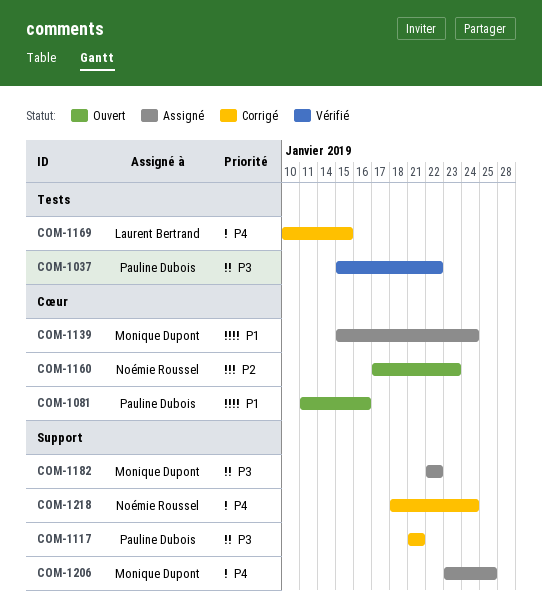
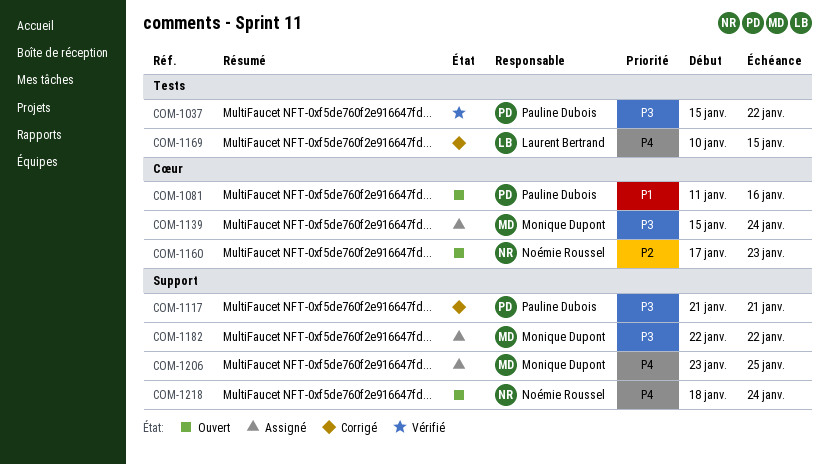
COM-1139, priority: P1 -> P3
COM-1218, status: Corrigé -> Ouvert

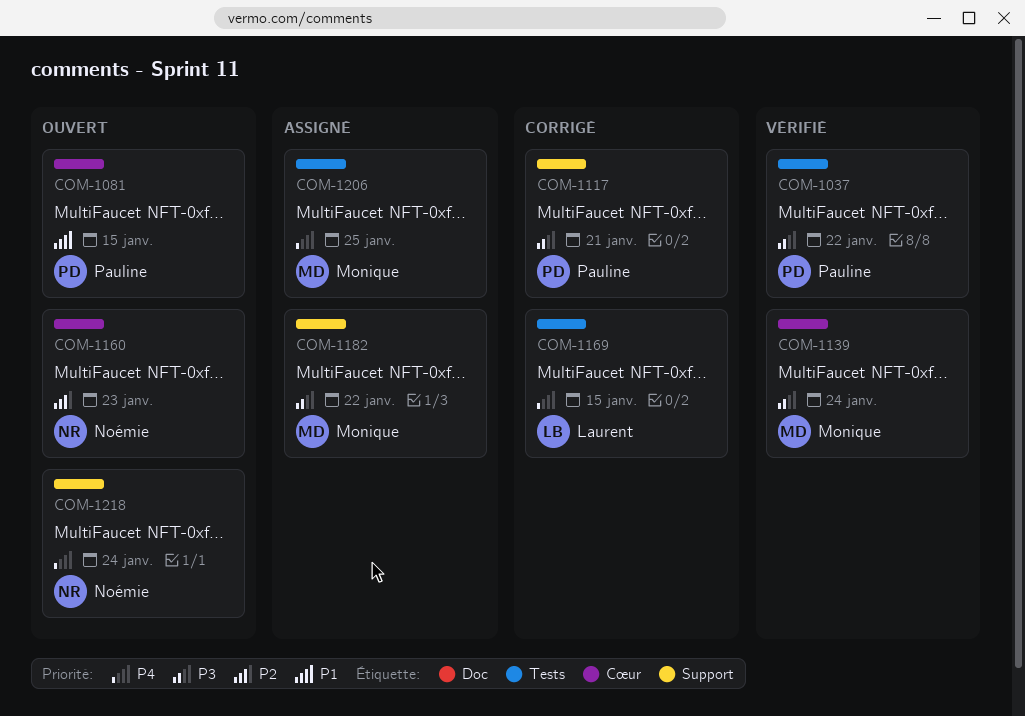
COM-1081, due: Jan 16 -> Jan 15
COM-1139, status: Assigné -> Vérifié
COM-1206, label: Support -> Tests

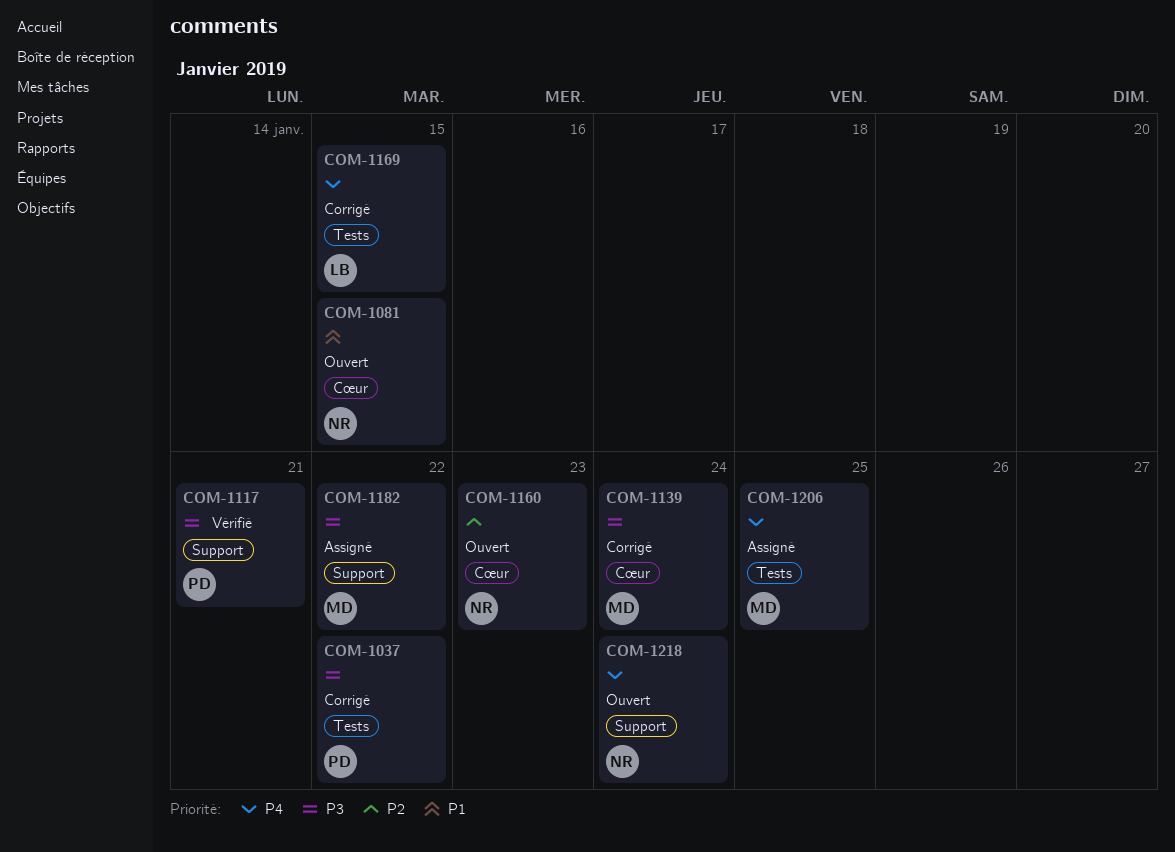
COM-1037, status: Vérifié -> Corrigé
COM-1081, owner: Pauline -> Noémie
COM-1117, status: Corrigé -> Vérifié
COM-1139, status: Vérifié -> Corrigé

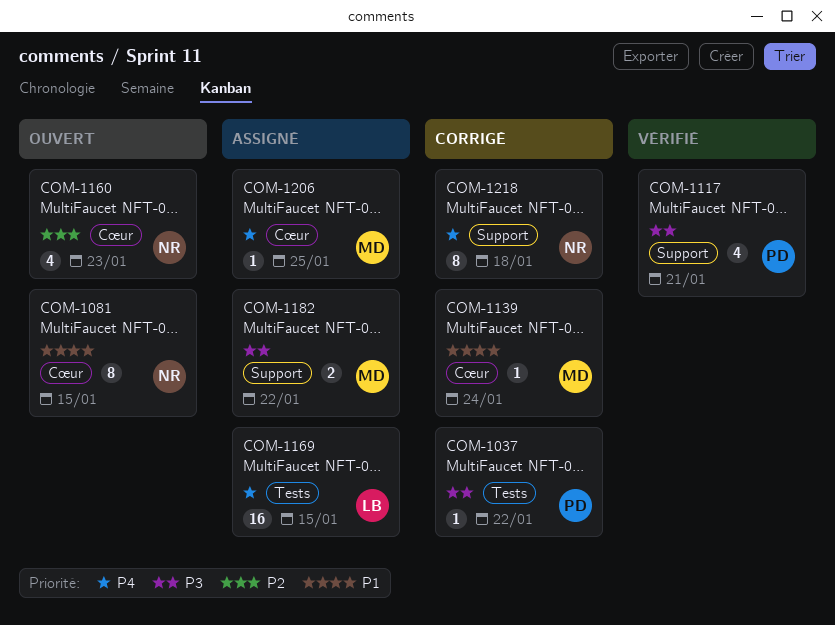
COM-1139, priority: P3 -> P1
COM-1169, status: Corrigé -> Assigné
COM-1206, label: Tests -> Cœur
COM-1218, status: Ouvert -> Corrigé
COM-1218, due: Jan 24 -> Jan 18

